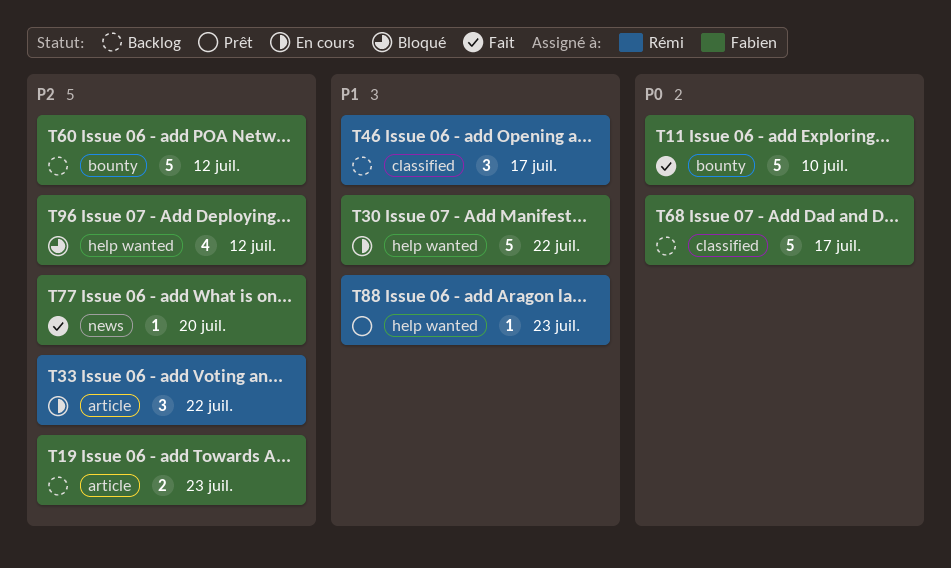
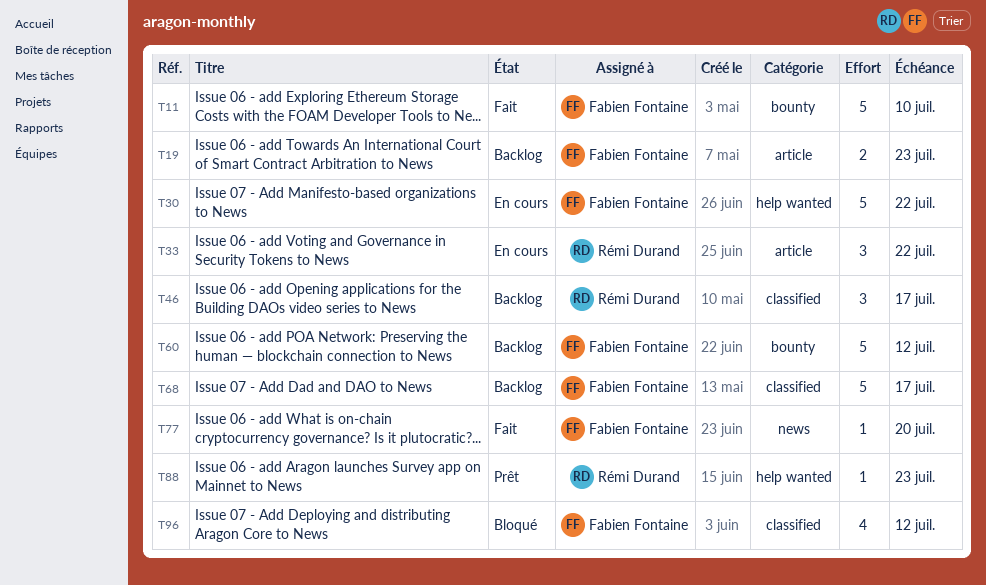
T96, label: help wanted -> classified

